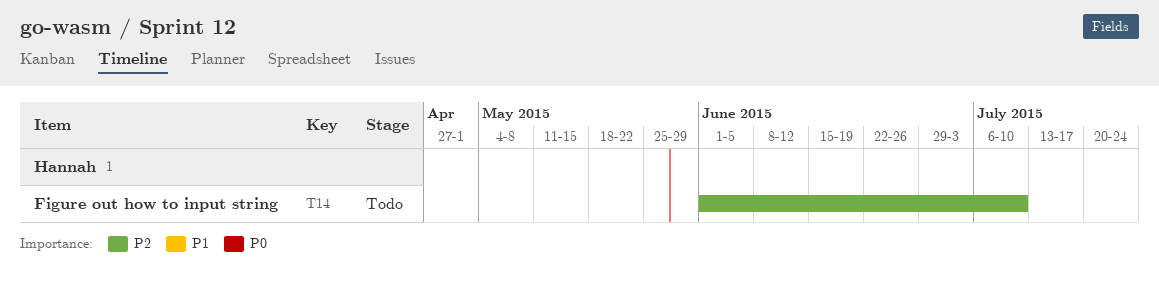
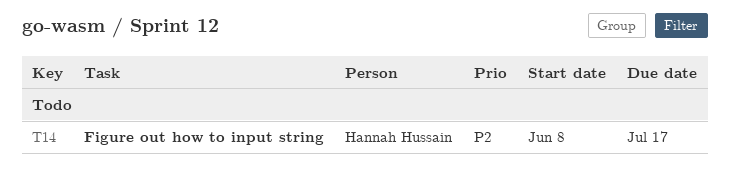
T14, start: Jun 1 -> Jun 8
T14, due: Jul 10 -> Jul 17

